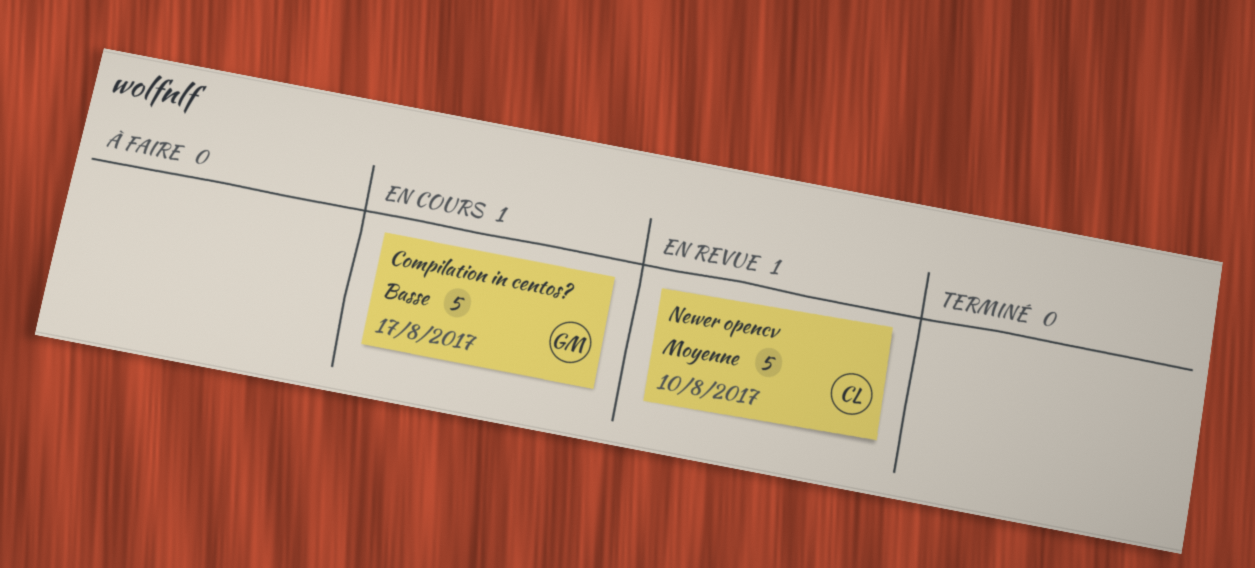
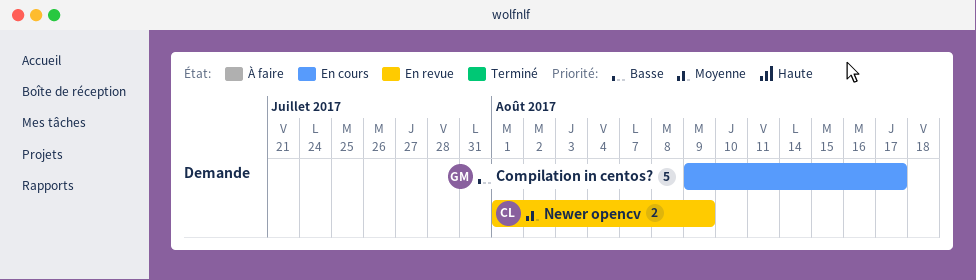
Newer opencv, estimate: 5 -> 2
Newer opencv, due: Aug 10 -> Aug 9

